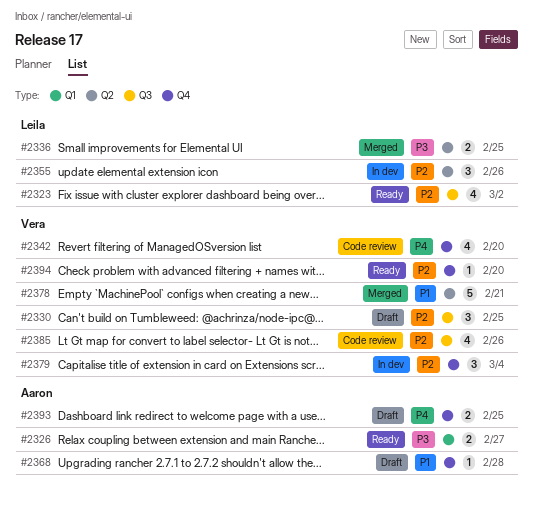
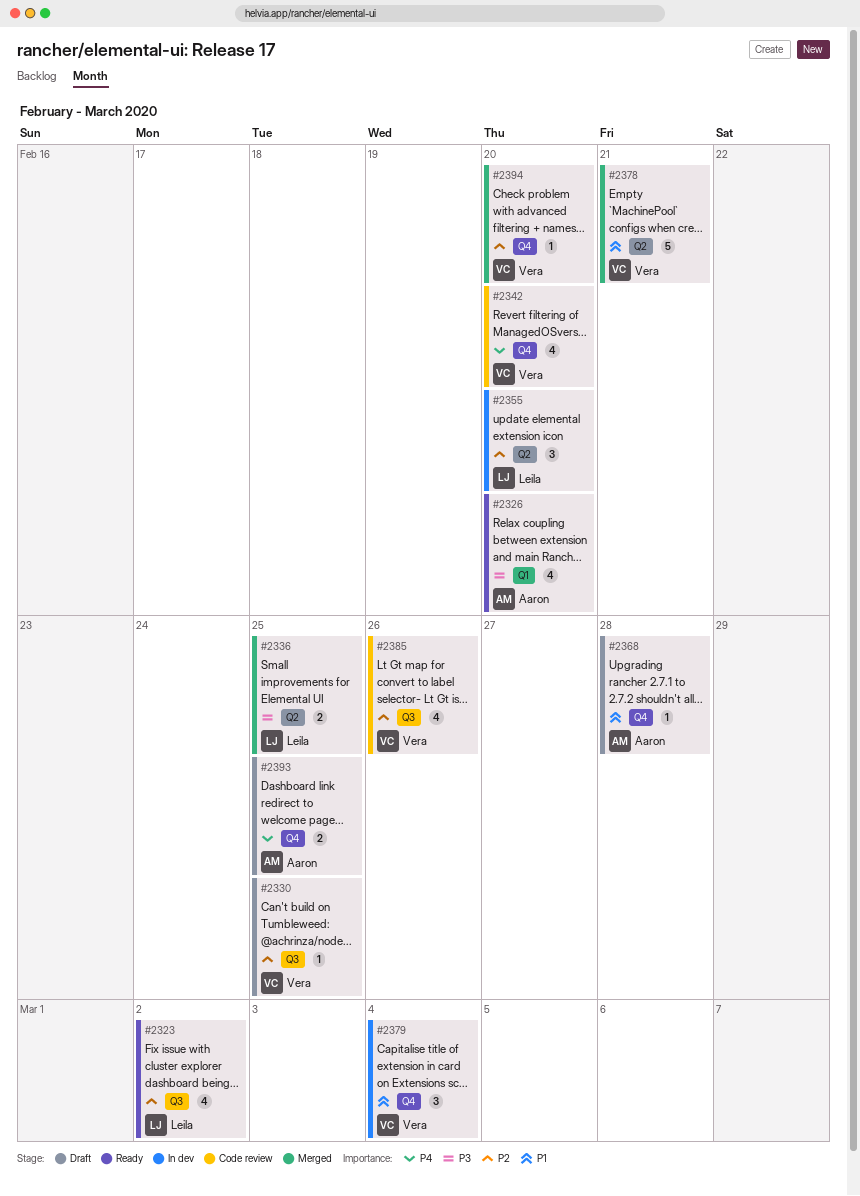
#2326, estimate: 2 -> 4
#2326, due: Feb 27 -> Feb 20
#2330, estimate: 3 -> 1
#2355, due: Feb 26 -> Feb 20
#2379, priority: P2 -> P1
#2394, status: Ready -> Merged

